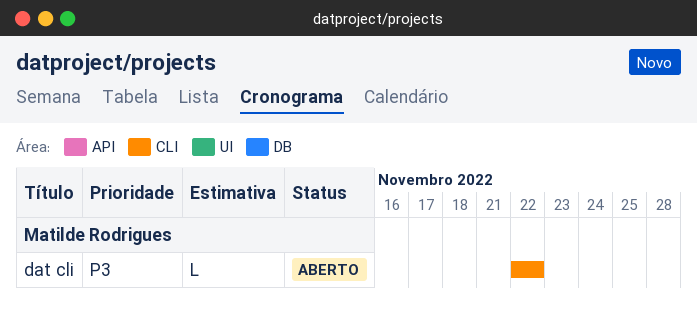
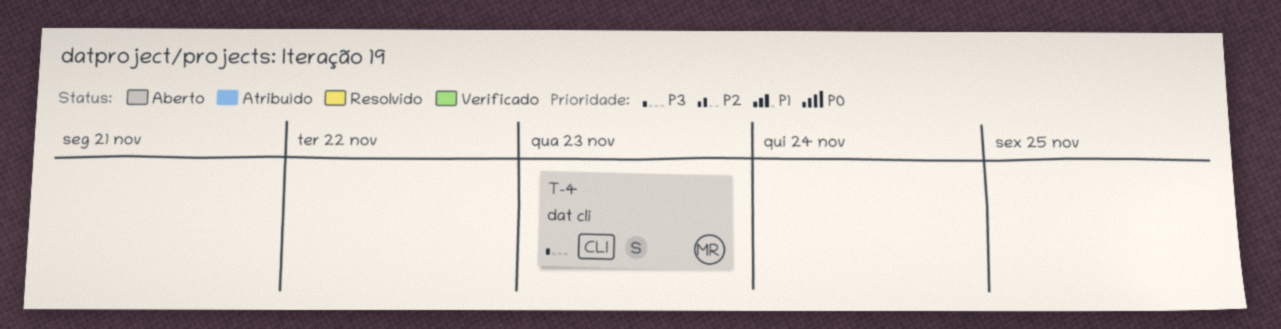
dat cli, estimate: L -> S
dat cli, due: Nov 22 -> Nov 23

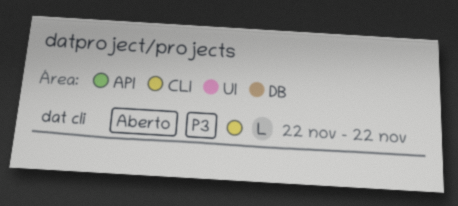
dat cli, estimate: S -> L
dat cli, due: Nov 23 -> Nov 22

